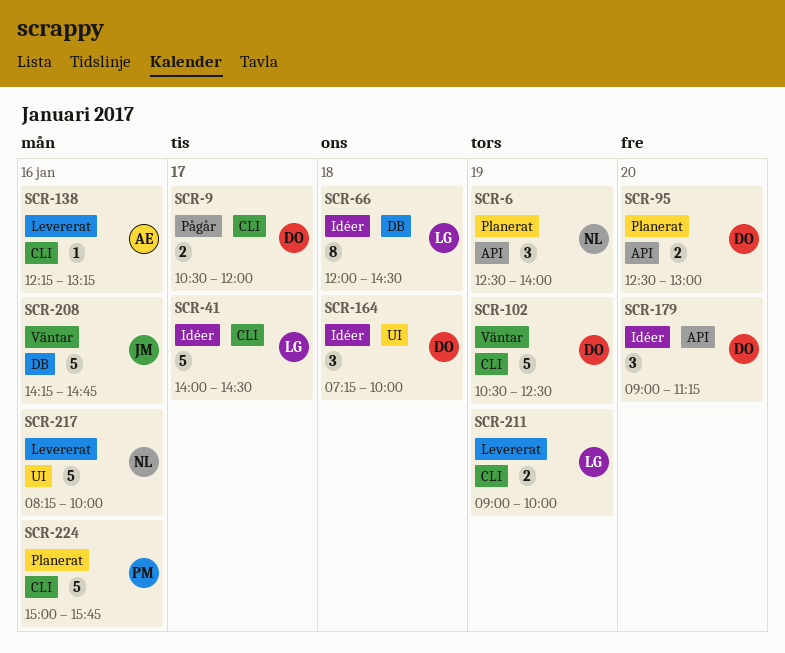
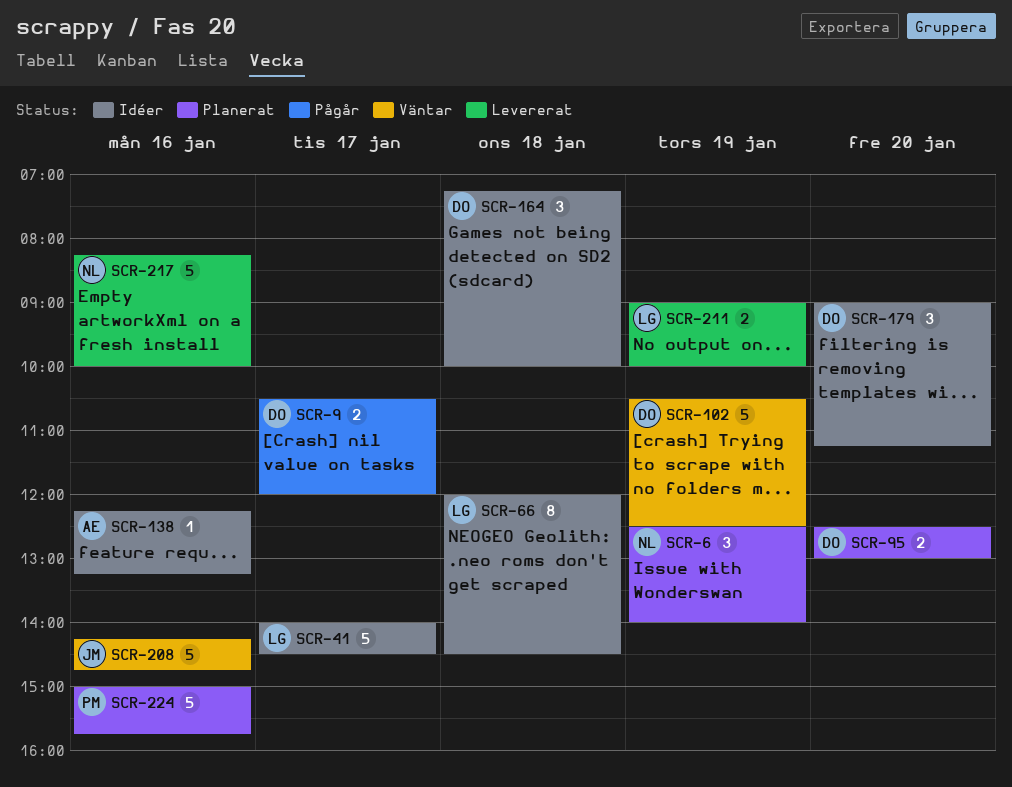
SCR-138, status: Levererat -> Idéer

